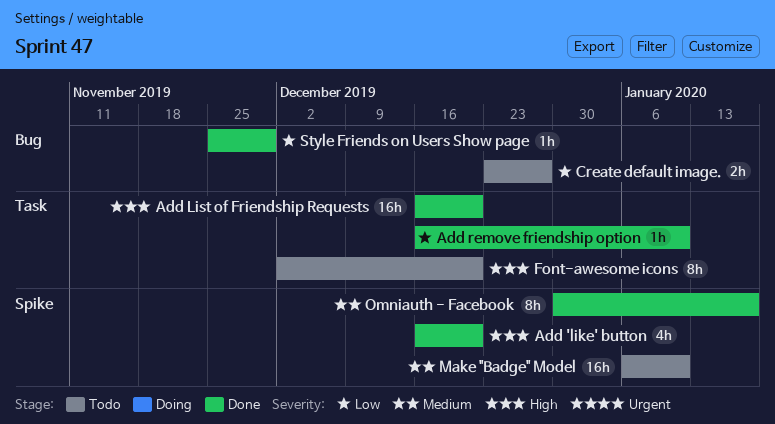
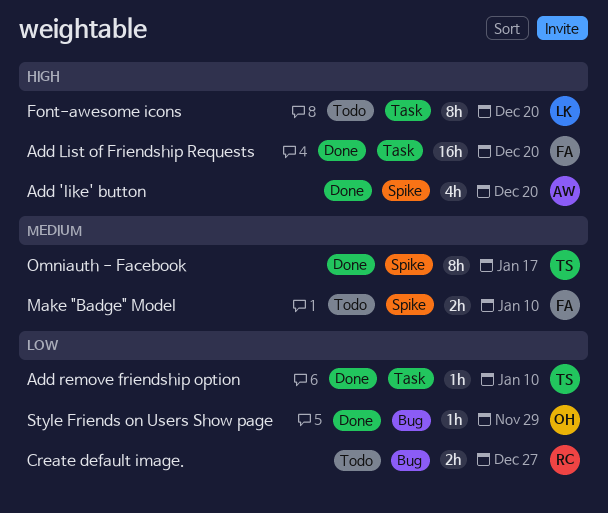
Make "Badge" Model, estimate: 16h -> 2h

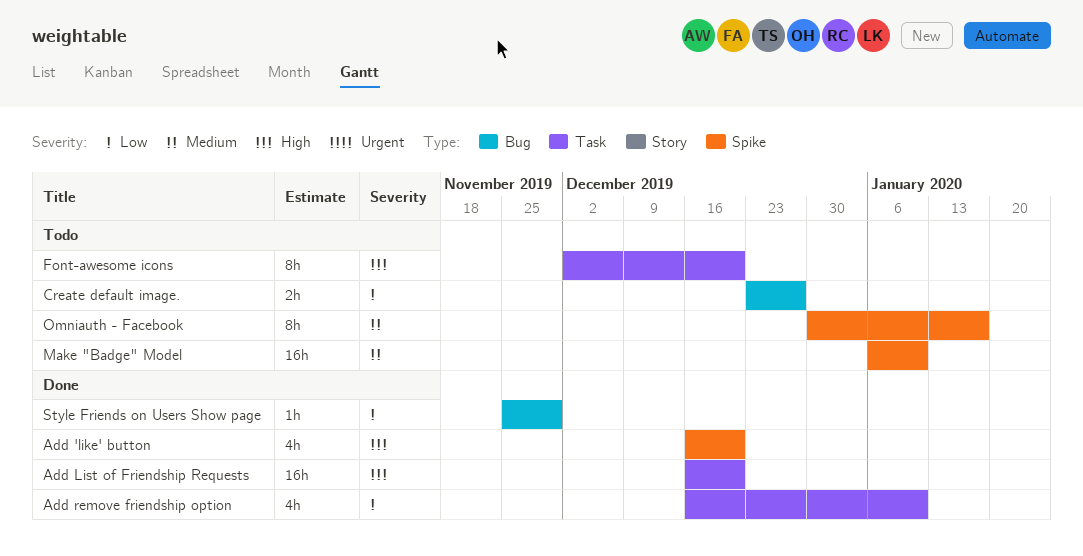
Add remove friendship option, estimate: 1h -> 4h
Make "Badge" Model, estimate: 2h -> 16h
Omniauth - Facebook, status: Done -> Todo

